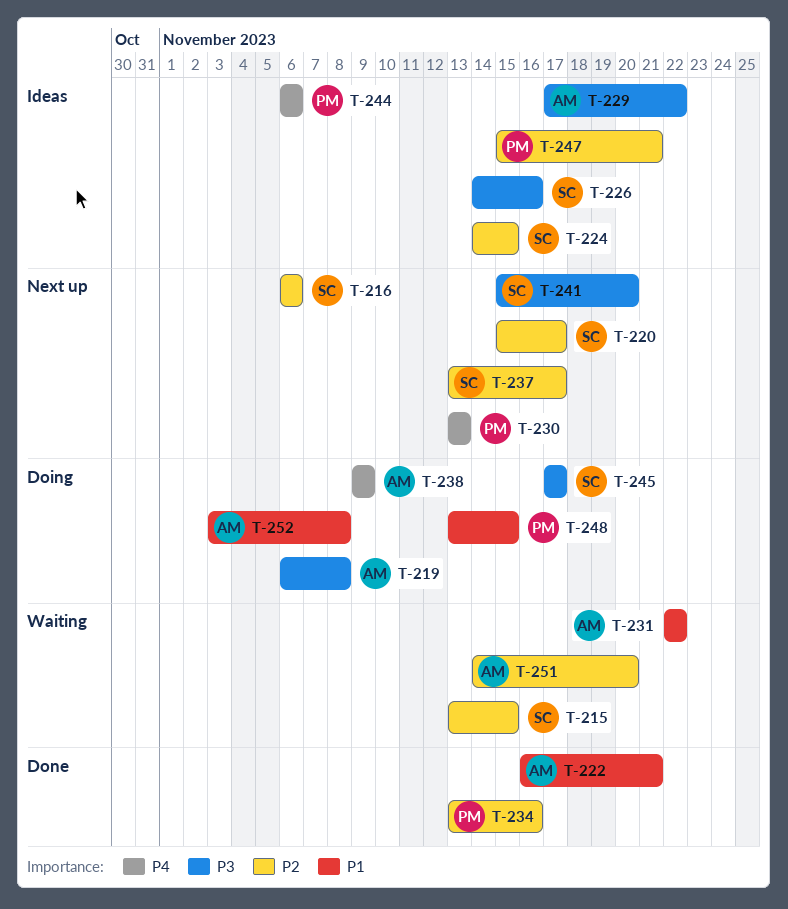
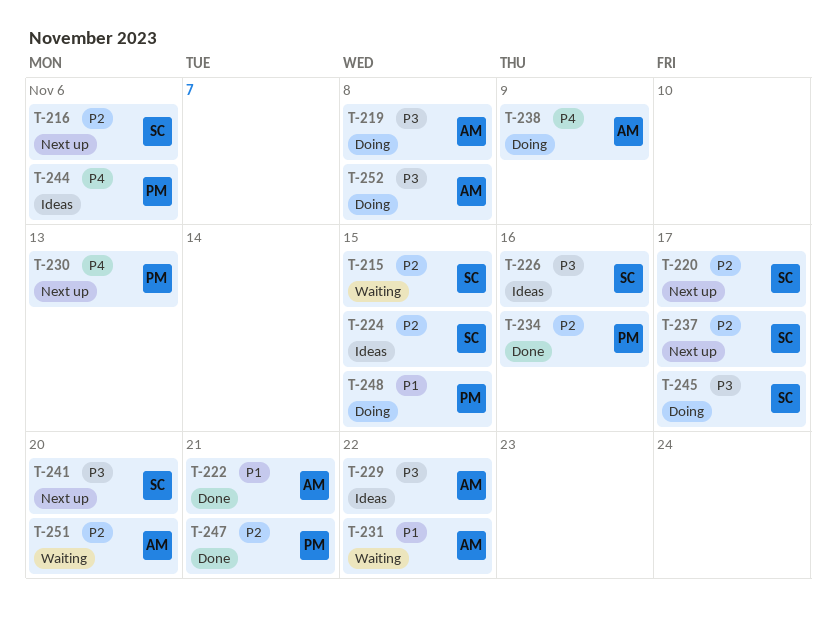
T-247, status: Ideas -> Done
T-252, priority: P1 -> P3

